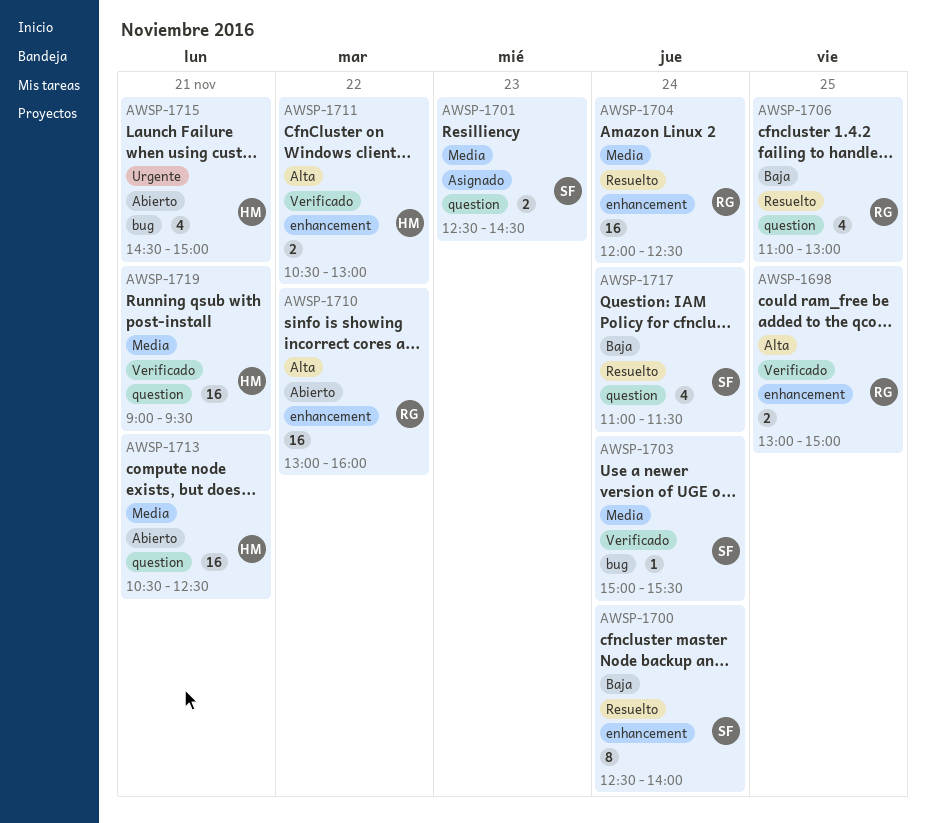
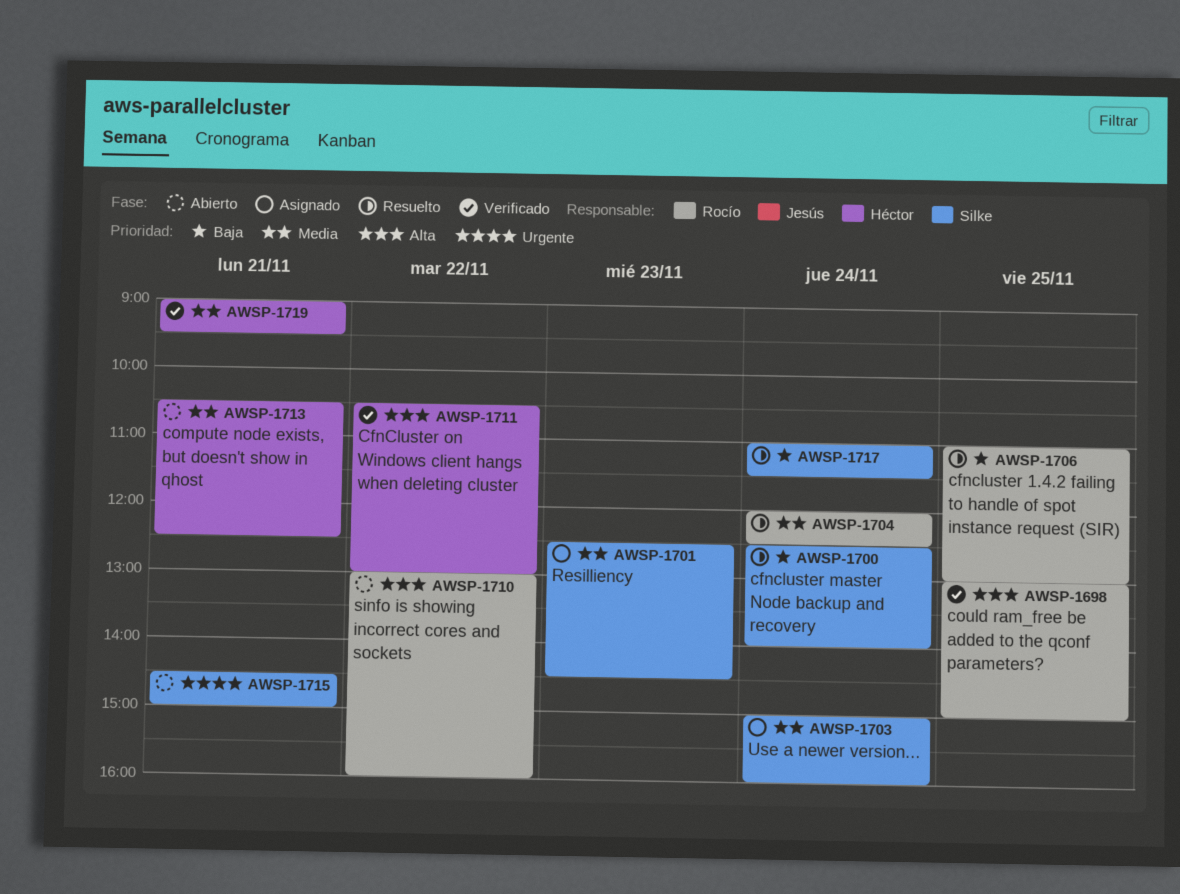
AWSP-1703, status: Verificado -> Asignado
AWSP-1703, ends: 15:30 -> 16:00
AWSP-1715, owner: Héctor -> Silke

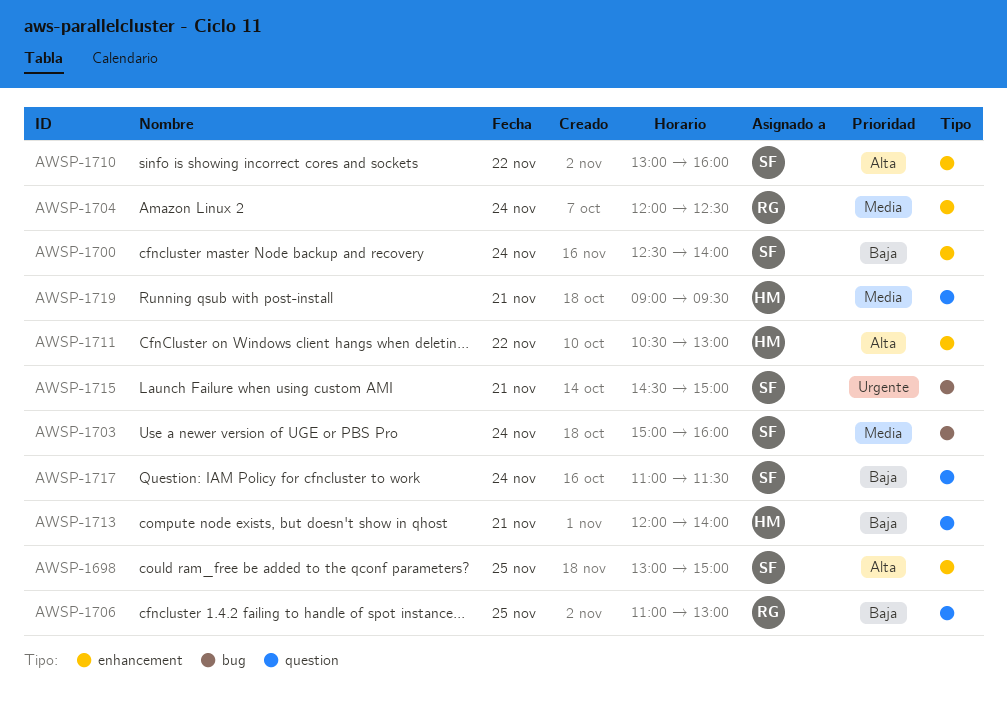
AWSP-1698, owner: Rocío -> Silke
AWSP-1701: present -> none
AWSP-1710, owner: Rocío -> Silke
AWSP-1713, priority: Media -> Baja
AWSP-1713, begins: 10:30 -> 12:00
AWSP-1713, ends: 12:30 -> 14:00

